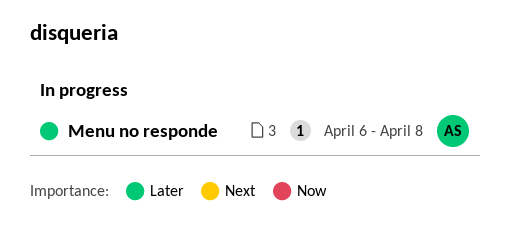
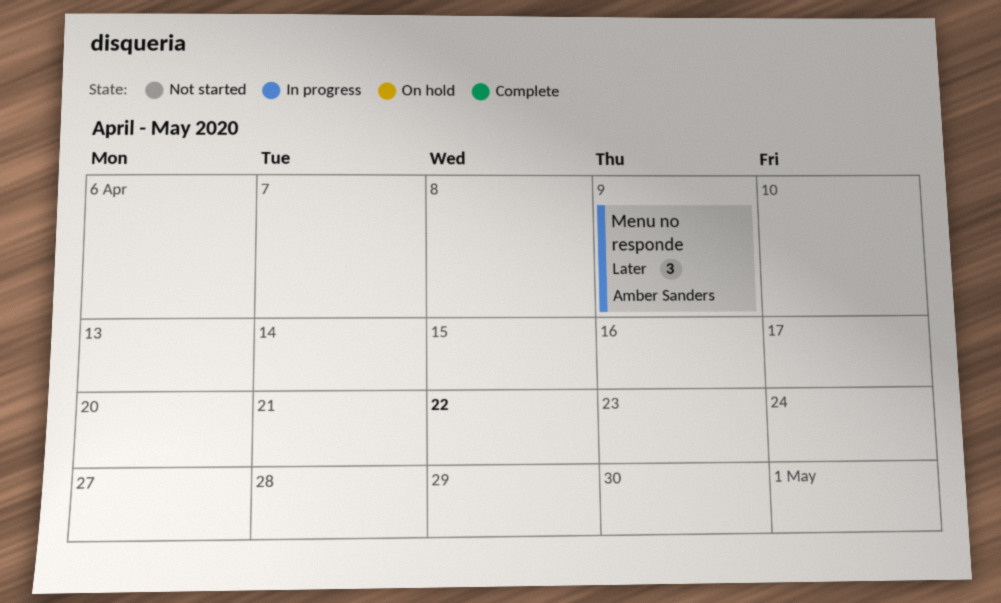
Menu no responde, estimate: 1 -> 3
Menu no responde, due: Apr 8 -> Apr 9

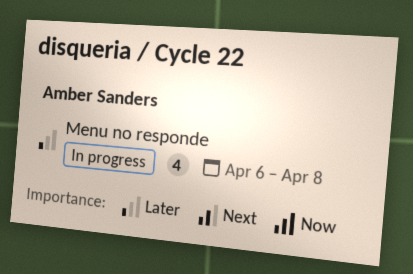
Menu no responde, estimate: 3 -> 4
Menu no responde, due: Apr 9 -> Apr 8

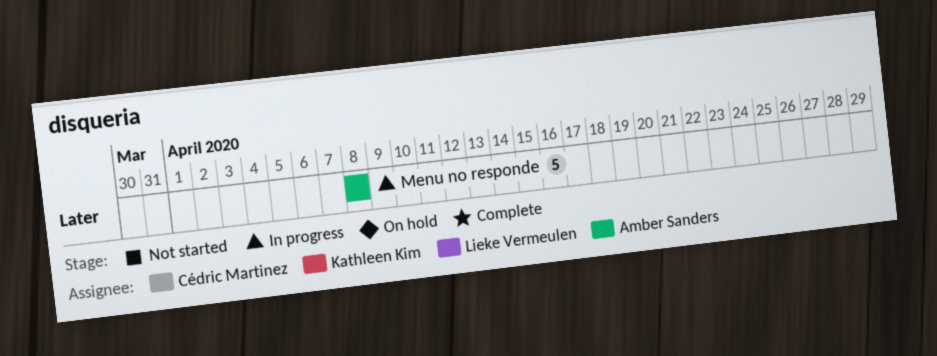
Menu no responde, estimate: 4 -> 5
Menu no responde, start: Apr 6 -> Apr 8

